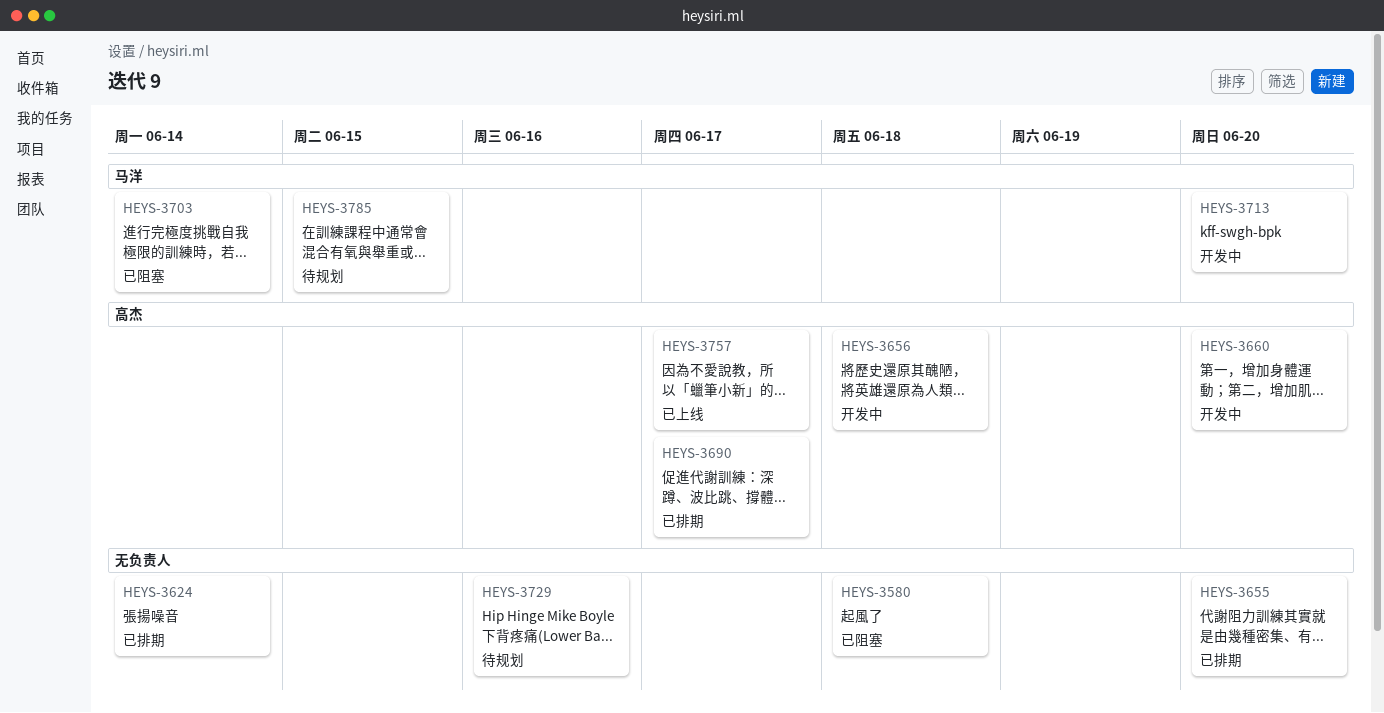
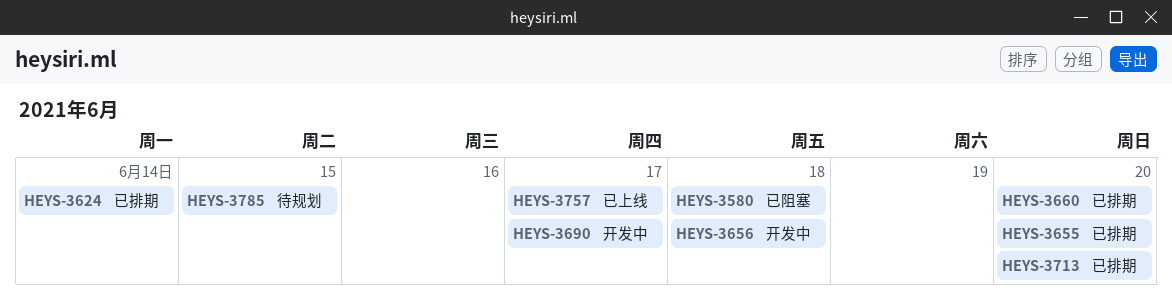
HEYS-3660, status: 开发中 -> 已排期
HEYS-3690, status: 已排期 -> 开发中
HEYS-3703: present -> none
HEYS-3713, status: 开发中 -> 已排期
HEYS-3729: present -> none

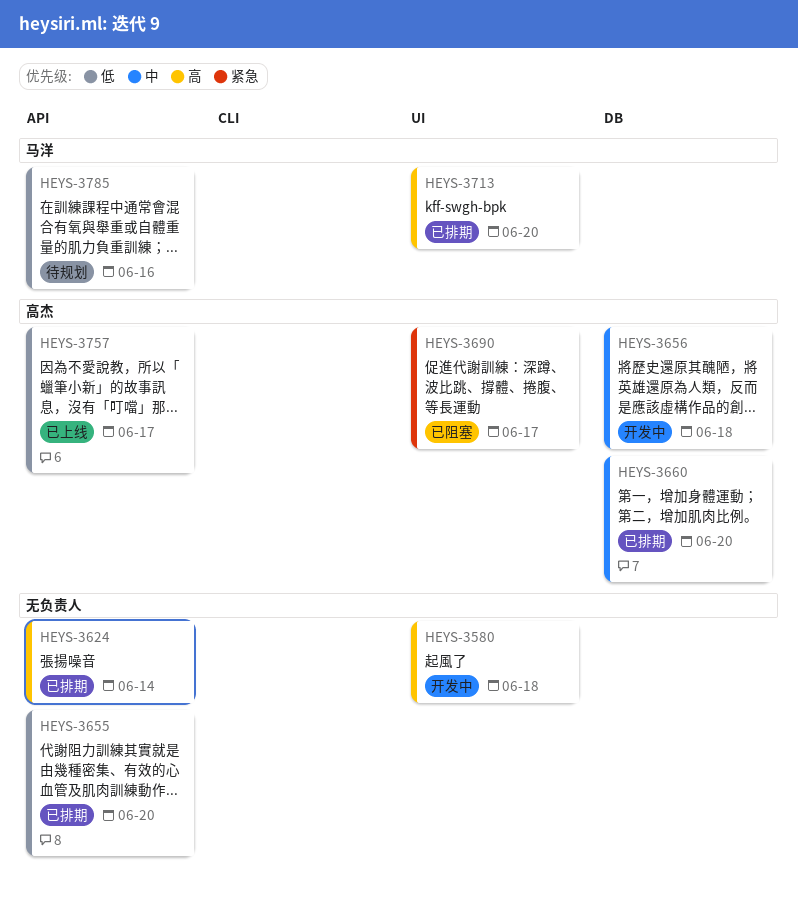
HEYS-3580, status: 已阻塞 -> 开发中
HEYS-3690, status: 开发中 -> 已阻塞
HEYS-3785, due: Jun 15 -> Jun 16

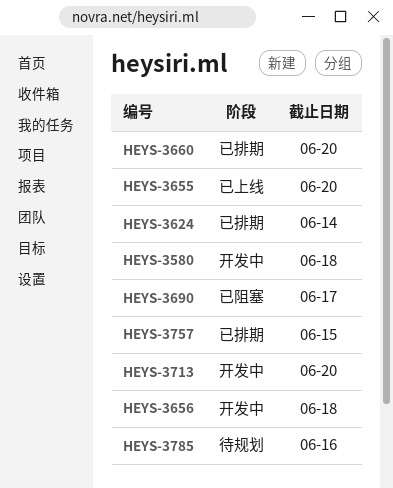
HEYS-3655, status: 已排期 -> 已上线
HEYS-3713, status: 已排期 -> 开发中
HEYS-3757, status: 已上线 -> 已排期
HEYS-3757, due: Jun 17 -> Jun 15

